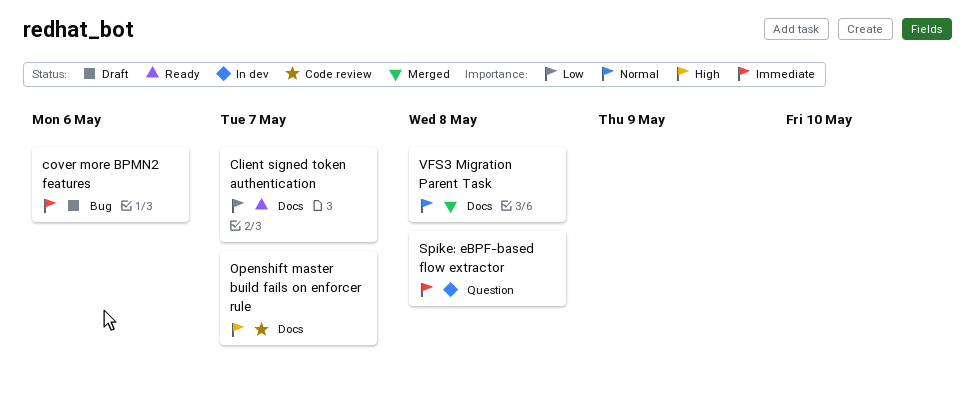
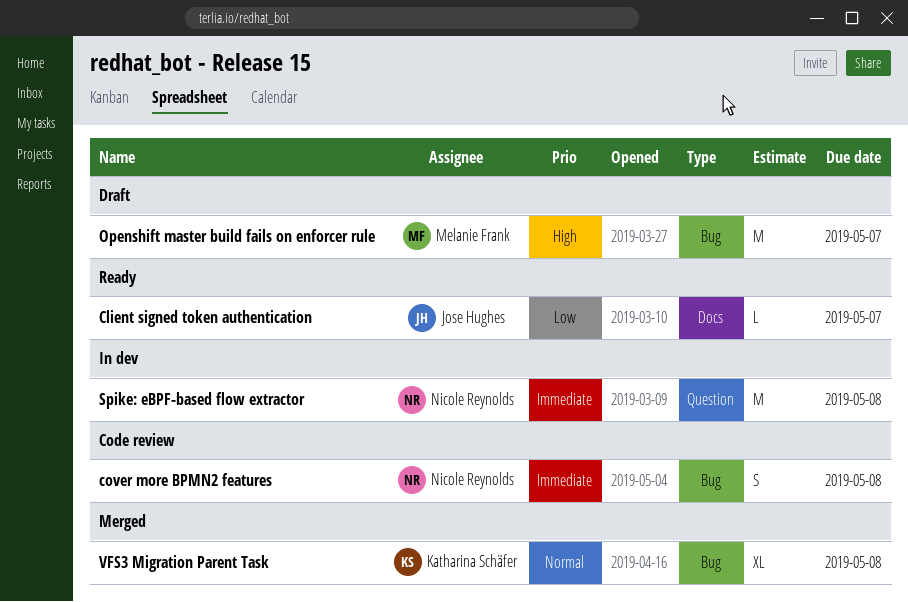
cover more BPMN2 features, status: Draft -> Code review
cover more BPMN2 features, due: May 6 -> May 8
Openshift master build fails on enforcer rule, status: Code review -> Draft
Openshift master build fails on enforcer rule, label: Docs -> Bug
VFS3 Migration Parent Task, label: Docs -> Bug

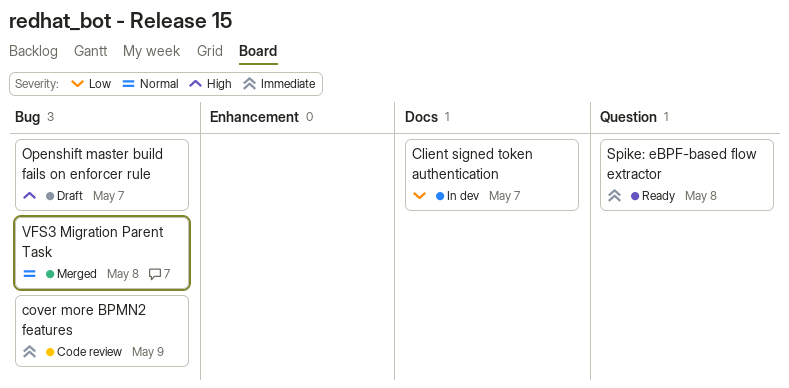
Client signed token authentication, status: Ready -> In dev
cover more BPMN2 features, due: May 8 -> May 9
Spike: eBPF-based flow extractor, status: In dev -> Ready

